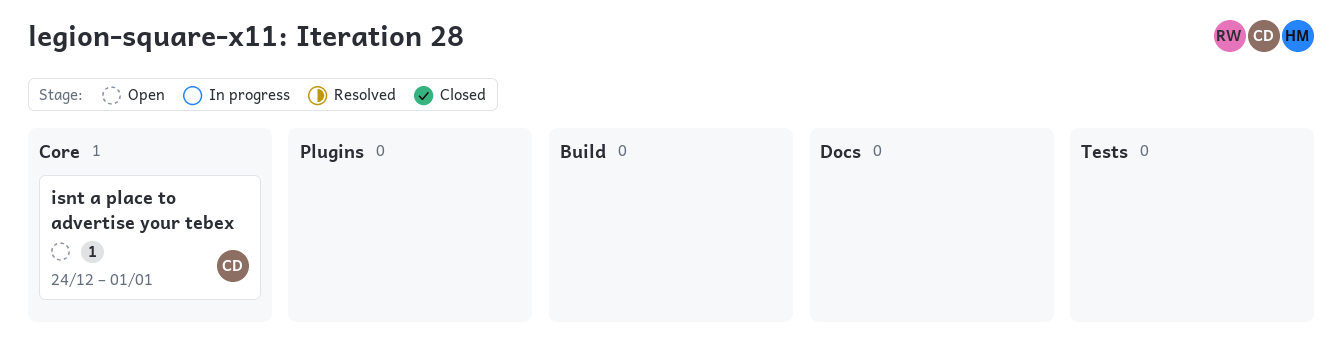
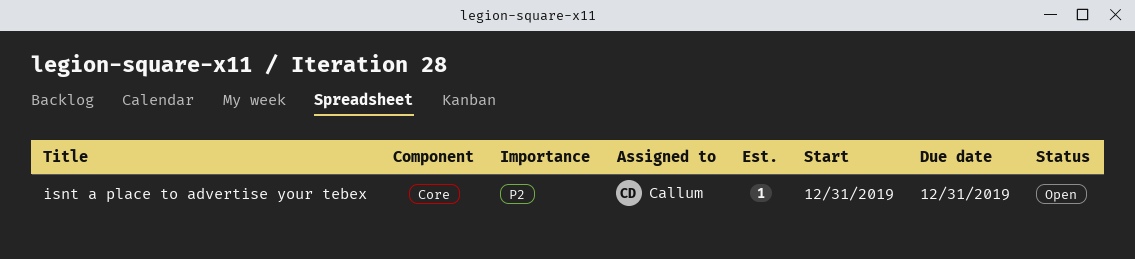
isnt a place to advertise your tebex, start: Dec 24 -> Dec 31
isnt a place to advertise your tebex, due: Jan 1 -> Dec 31

